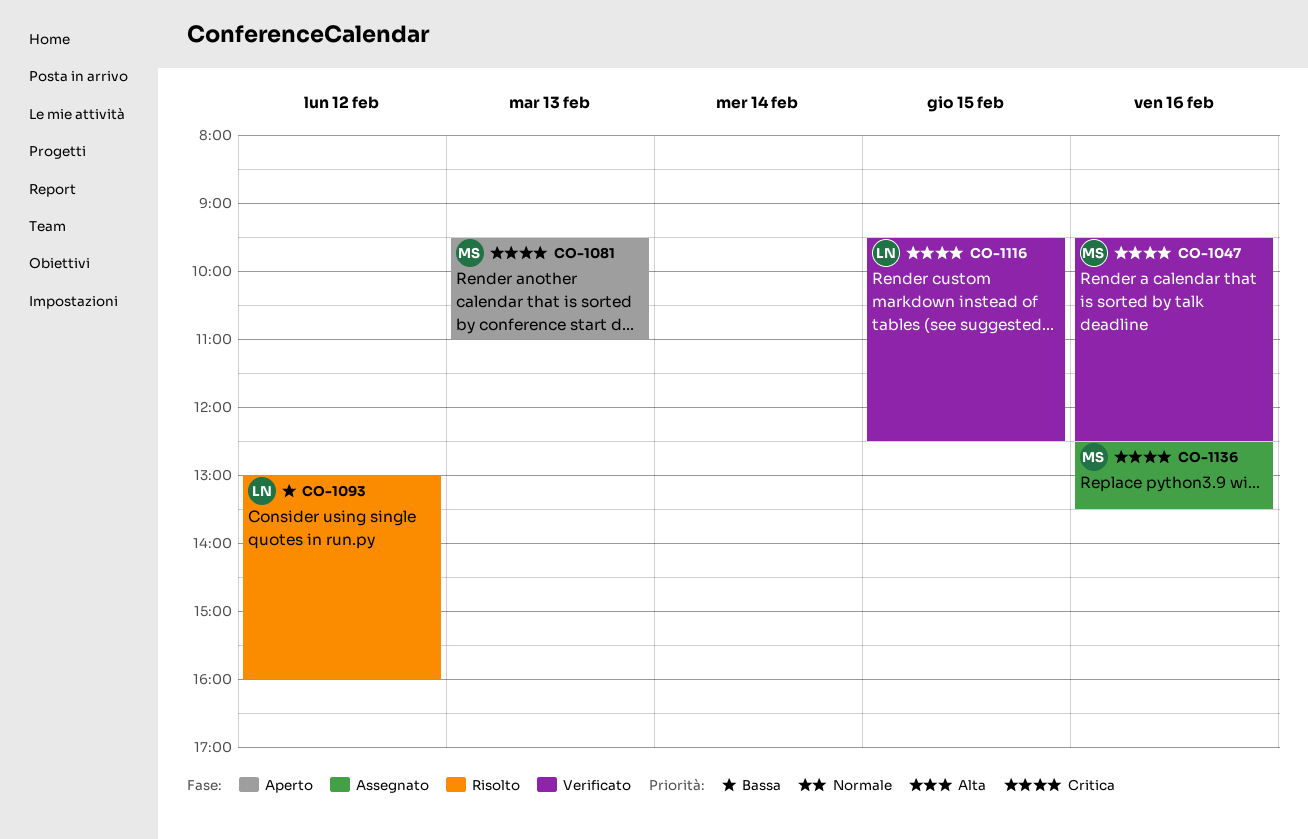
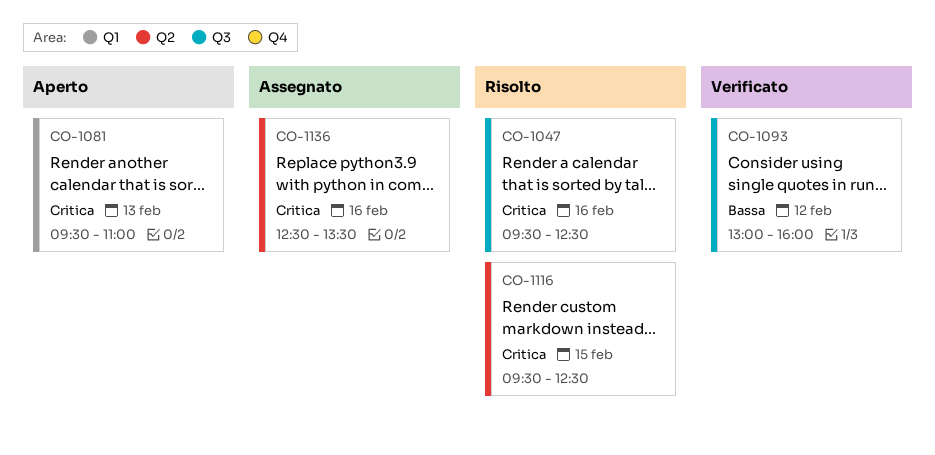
CO-1047, status: Verificato -> Risolto
CO-1093, status: Risolto -> Verificato
CO-1116, status: Verificato -> Risolto

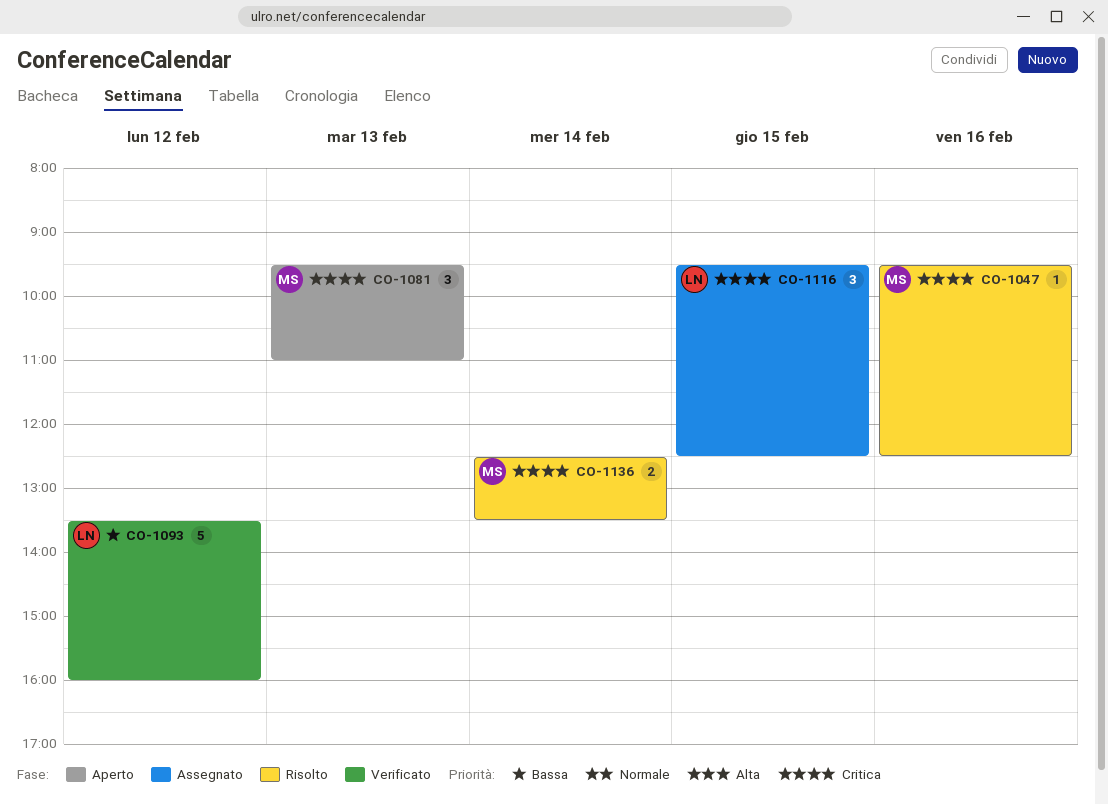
CO-1093, begins: 13:00 -> 13:30
CO-1116, status: Risolto -> Assegnato
CO-1136, status: Assegnato -> Risolto
CO-1136, day: Feb 16 -> Feb 14

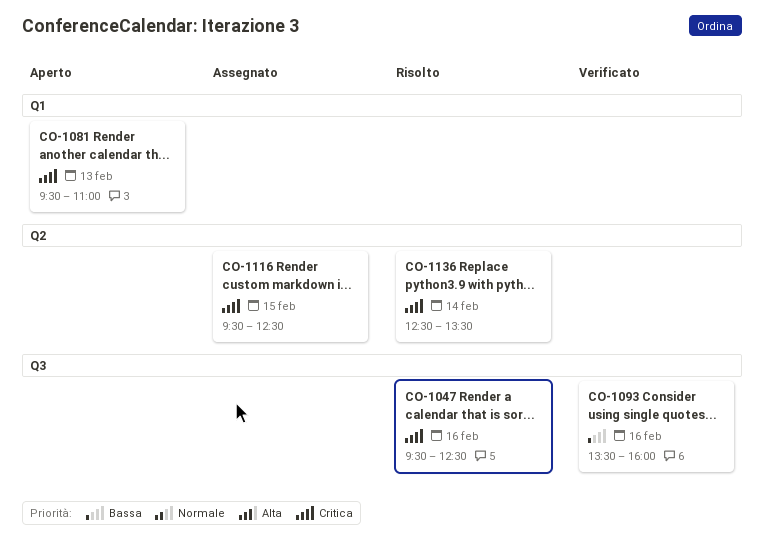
CO-1093, day: Feb 12 -> Feb 16

